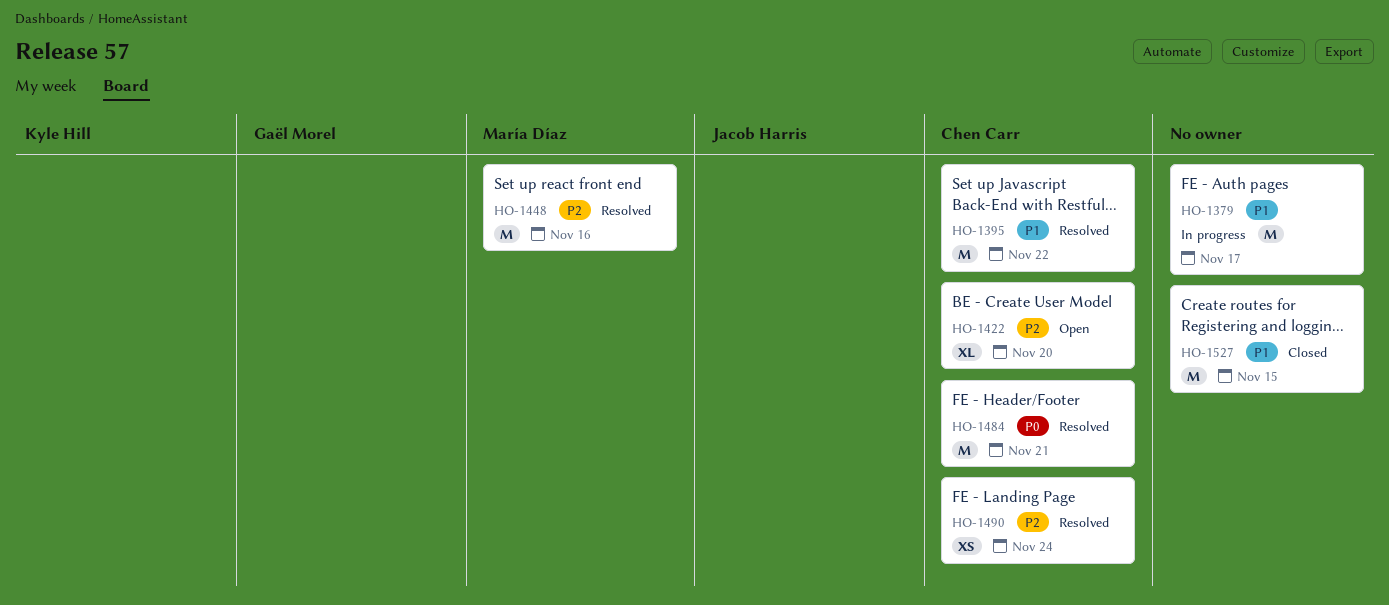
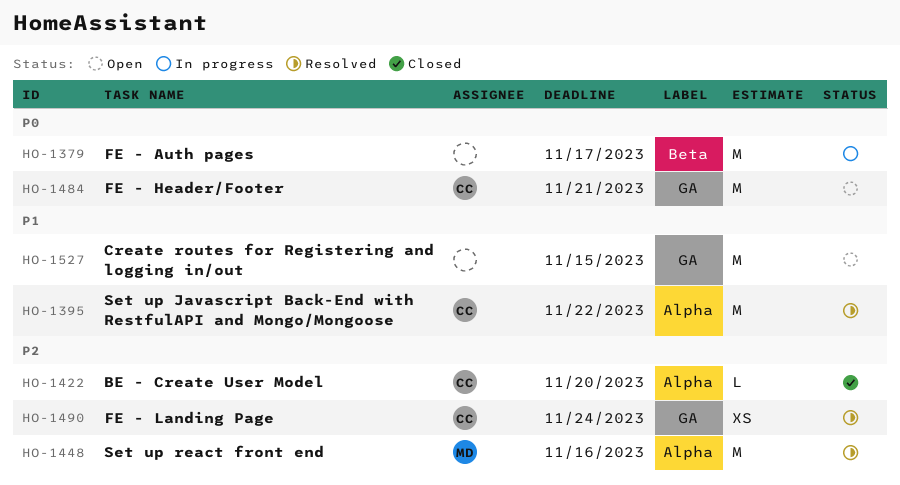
HO-1379, priority: P1 -> P0
HO-1422, status: Open -> Closed
HO-1422, estimate: XL -> L
HO-1484, status: Resolved -> Open
HO-1527, status: Closed -> Open

